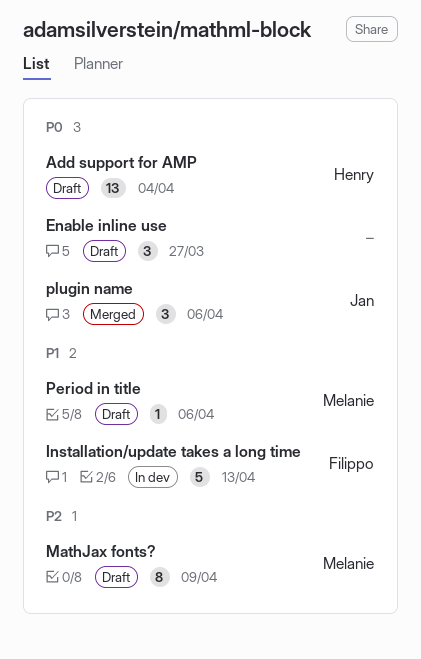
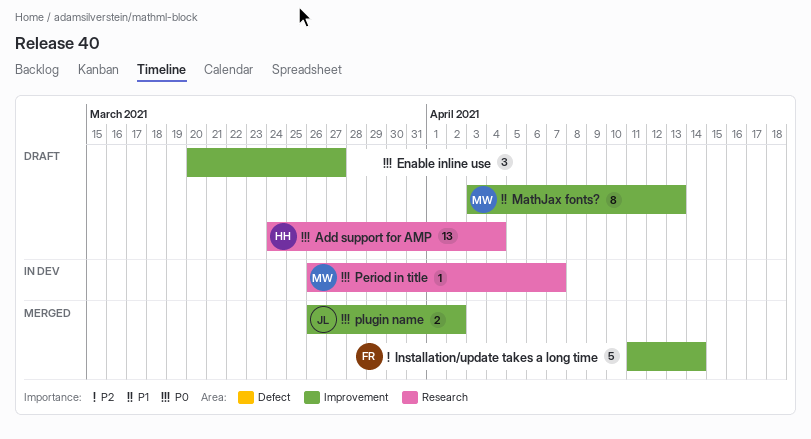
Installation/update takes a long time, status: In dev -> Merged
Installation/update takes a long time, priority: P1 -> P2
Installation/update takes a long time, due: Apr 13 -> Apr 14
MathJax fonts?, priority: P2 -> P1
MathJax fonts?, due: Apr 9 -> Apr 13
Period in title, status: Draft -> In dev
Period in title, priority: P1 -> P0
Period in title, due: Apr 6 -> Apr 7
plugin name, estimate: 3 -> 2
plugin name, due: Apr 6 -> Apr 2

